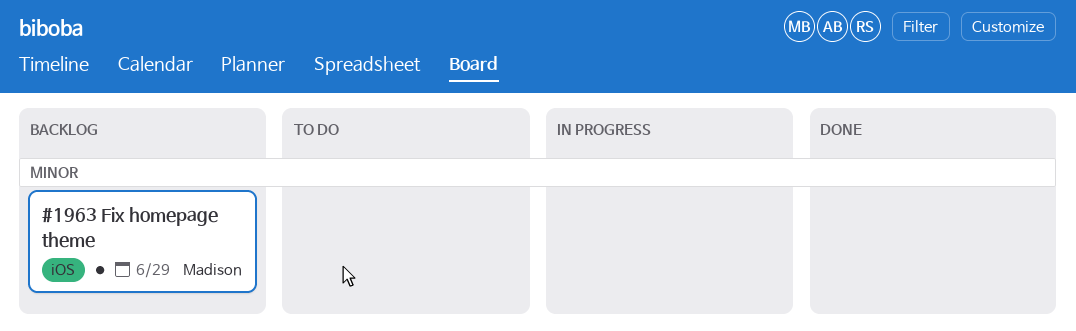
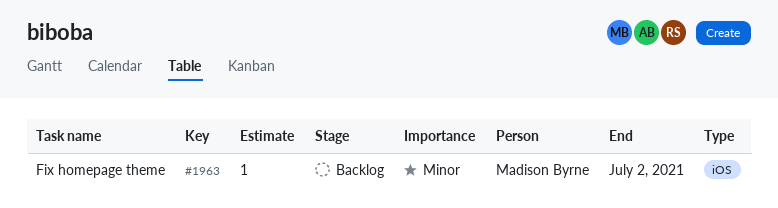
#1963, due: Jun 29 -> Jul 2

